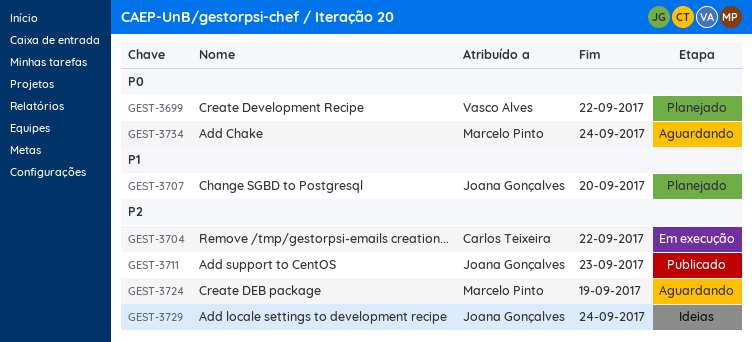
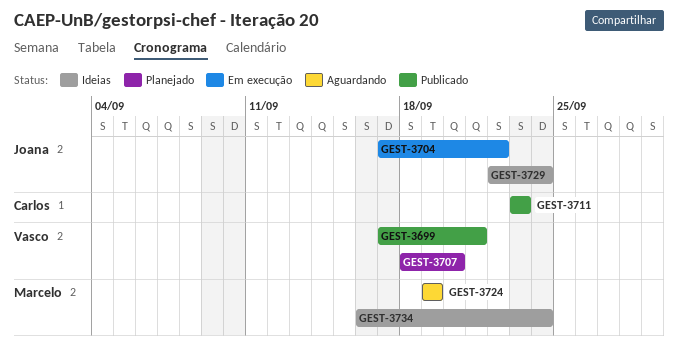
GEST-3699, status: Planejado -> Publicado
GEST-3699, due: Sep 22 -> Sep 21
GEST-3704, owner: Carlos Teixeira -> Joana Gonçalves
GEST-3707, owner: Joana Gonçalves -> Vasco Alves
GEST-3711, owner: Joana Gonçalves -> Carlos Teixeira
GEST-3734, status: Aguardando -> Ideias

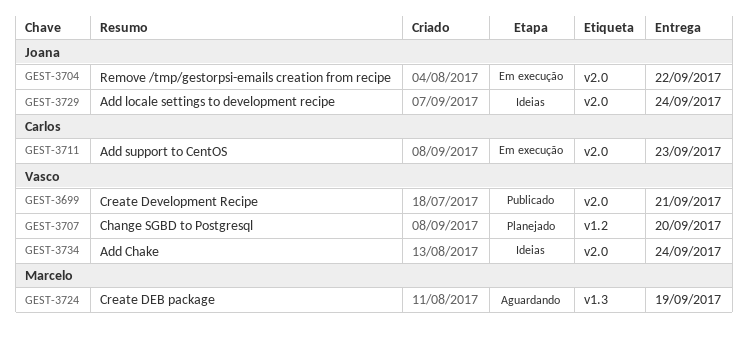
GEST-3711, status: Publicado -> Em execução
GEST-3734, owner: Marcelo -> Vasco

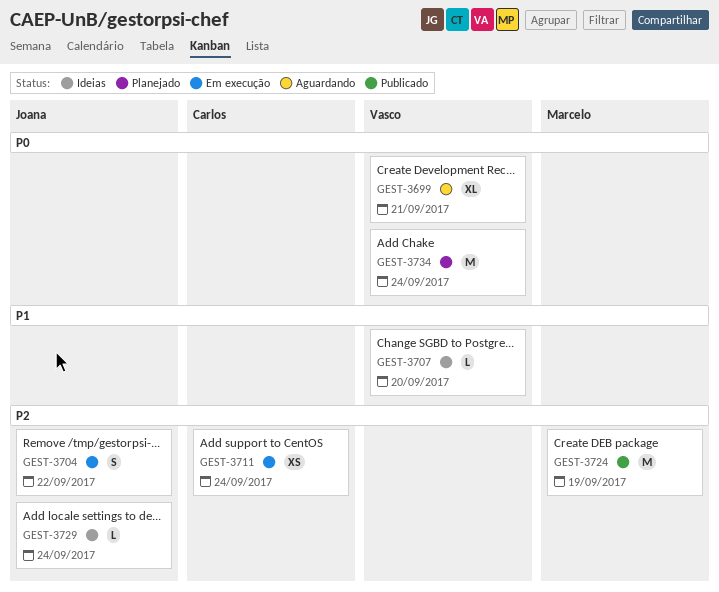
GEST-3699, status: Publicado -> Aguardando
GEST-3707, status: Planejado -> Ideias
GEST-3711, due: Sep 23 -> Sep 24
GEST-3724, status: Aguardando -> Publicado
GEST-3734, status: Ideias -> Planejado

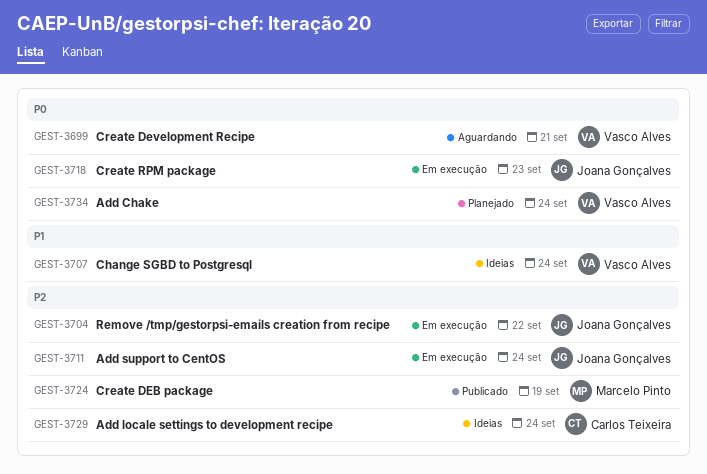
GEST-3707, due: Sep 20 -> Sep 24
GEST-3711, owner: Carlos Teixeira -> Joana Gonçalves
GEST-3718: none -> present
GEST-3729, owner: Joana Gonçalves -> Carlos Teixeira

